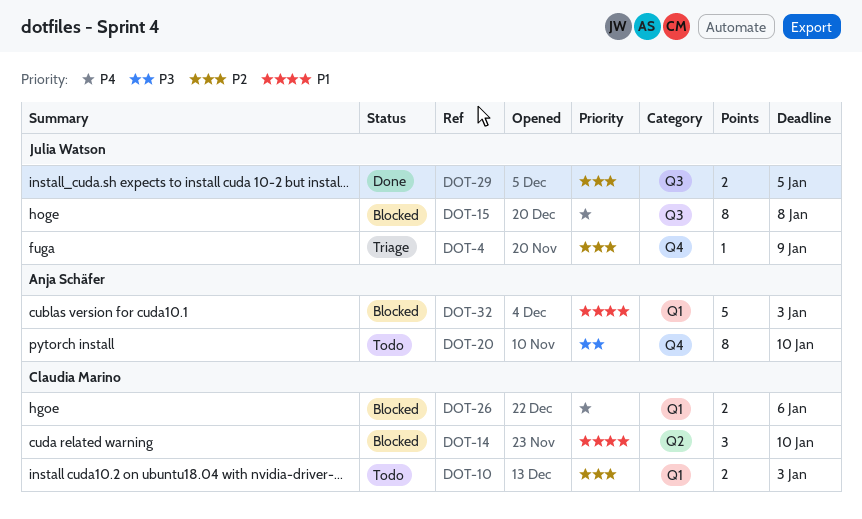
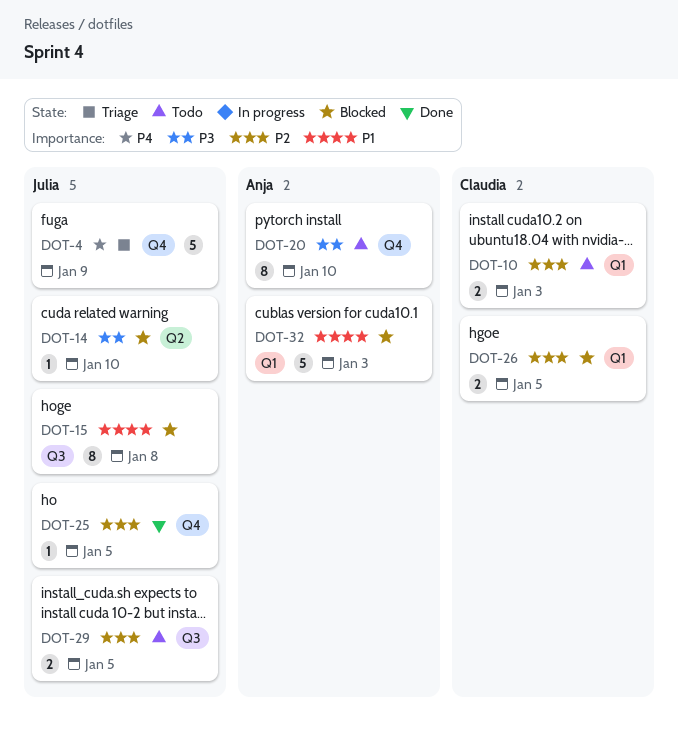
DOT-4, priority: P2 -> P4
DOT-4, estimate: 1 -> 5
DOT-14, owner: Claudia Marino -> Julia Watson
DOT-14, priority: P1 -> P3
DOT-14, estimate: 3 -> 1
DOT-15, priority: P4 -> P1
DOT-25: none -> present
DOT-26, priority: P4 -> P2
DOT-26, due: Jan 6 -> Jan 5
DOT-29, status: Done -> Todo

